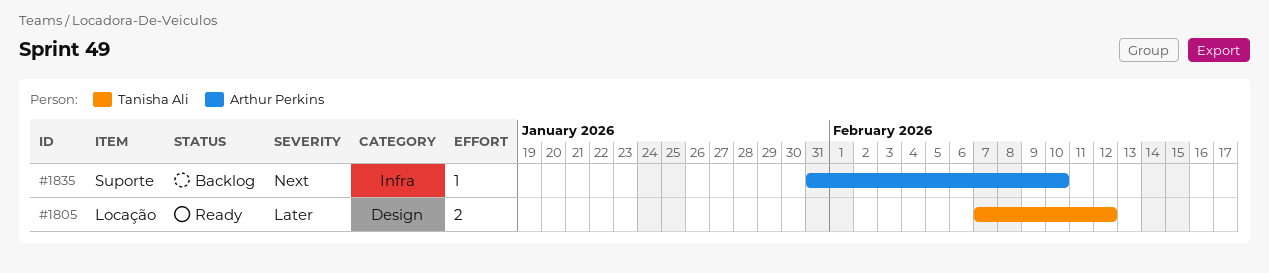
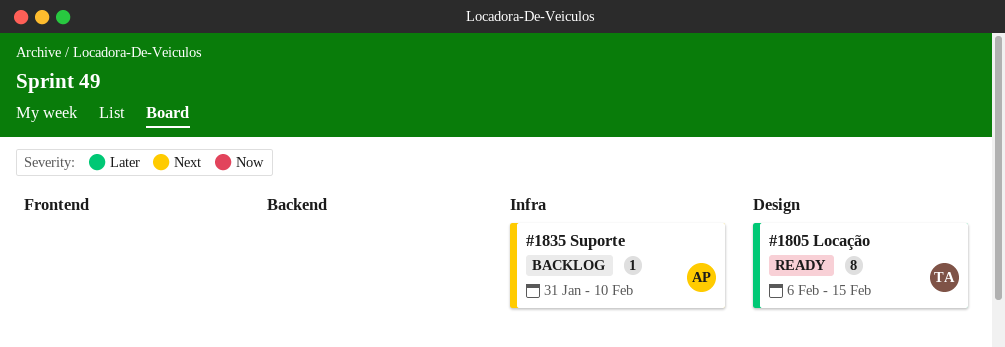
#1805, estimate: 2 -> 8
#1805, start: Feb 7 -> Feb 6
#1805, due: Feb 12 -> Feb 15

